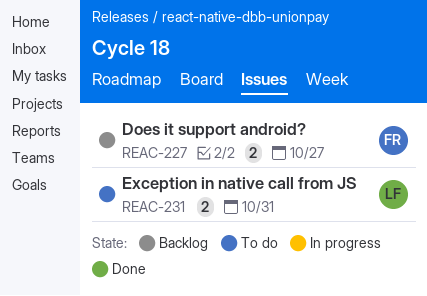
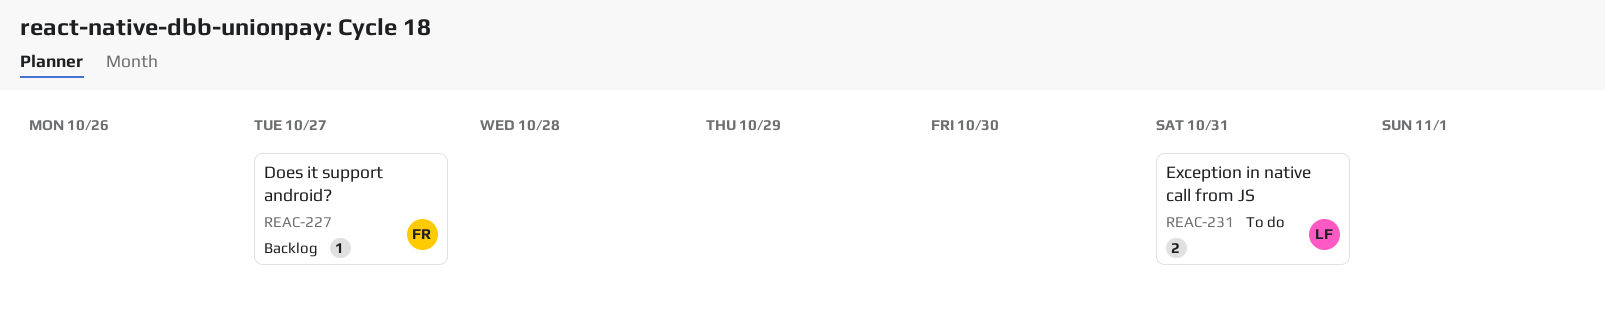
REAC-227, estimate: 2 -> 1

